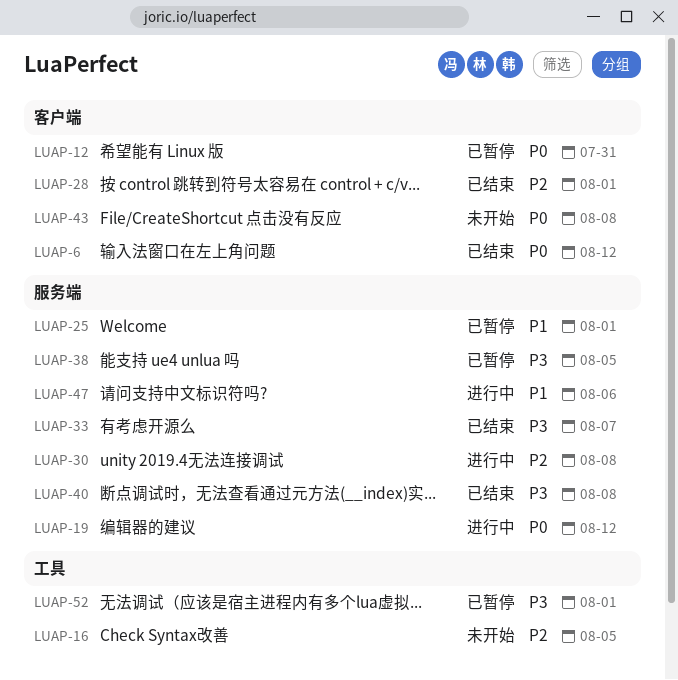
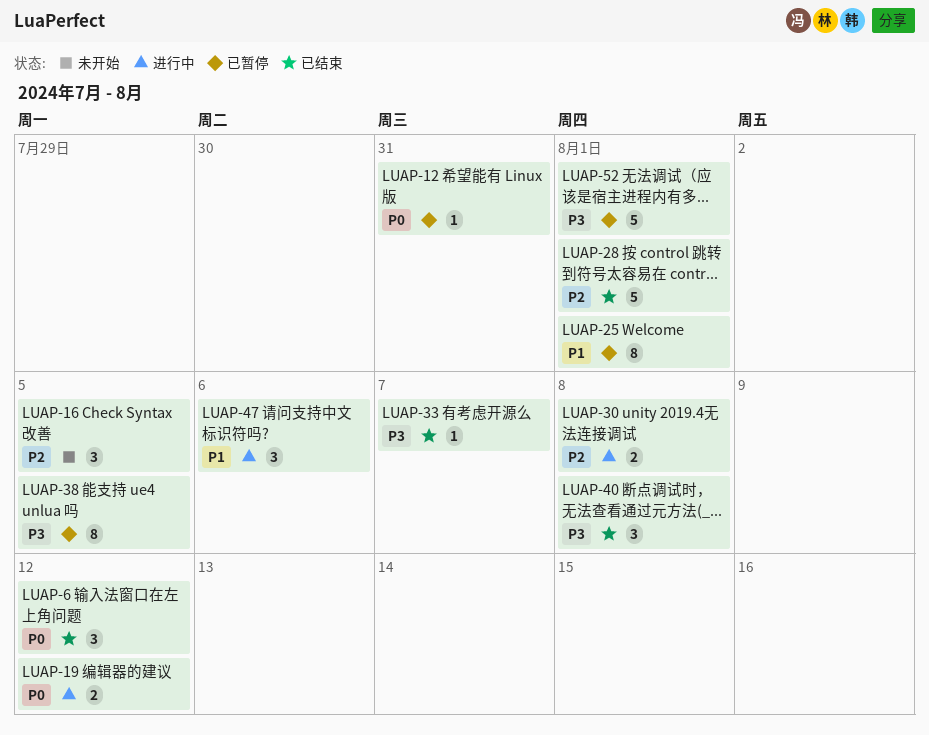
LUAP-43: present -> none

